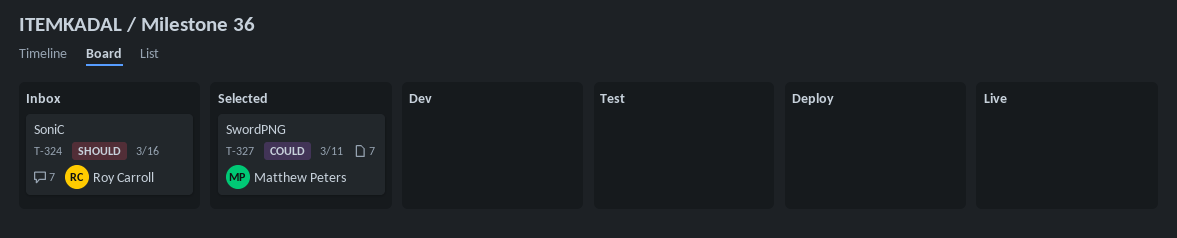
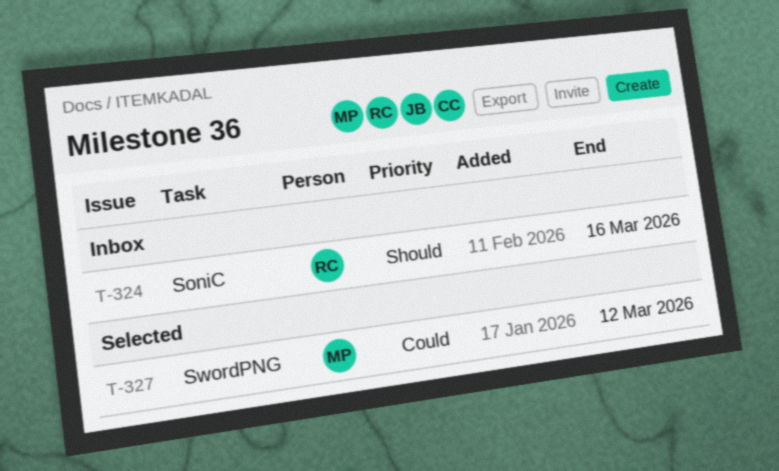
T-327, due: Mar 11 -> Mar 12

